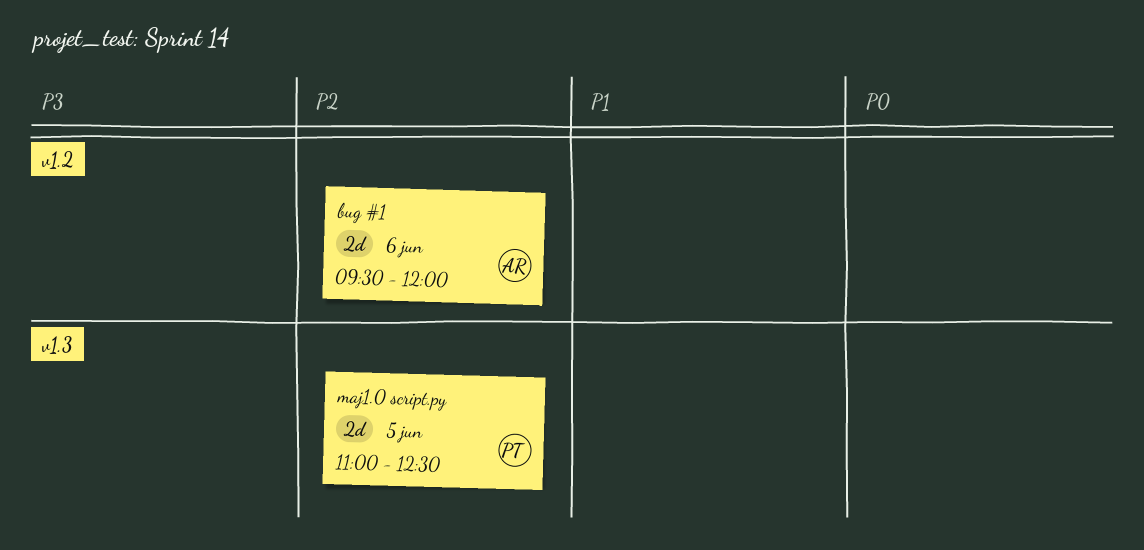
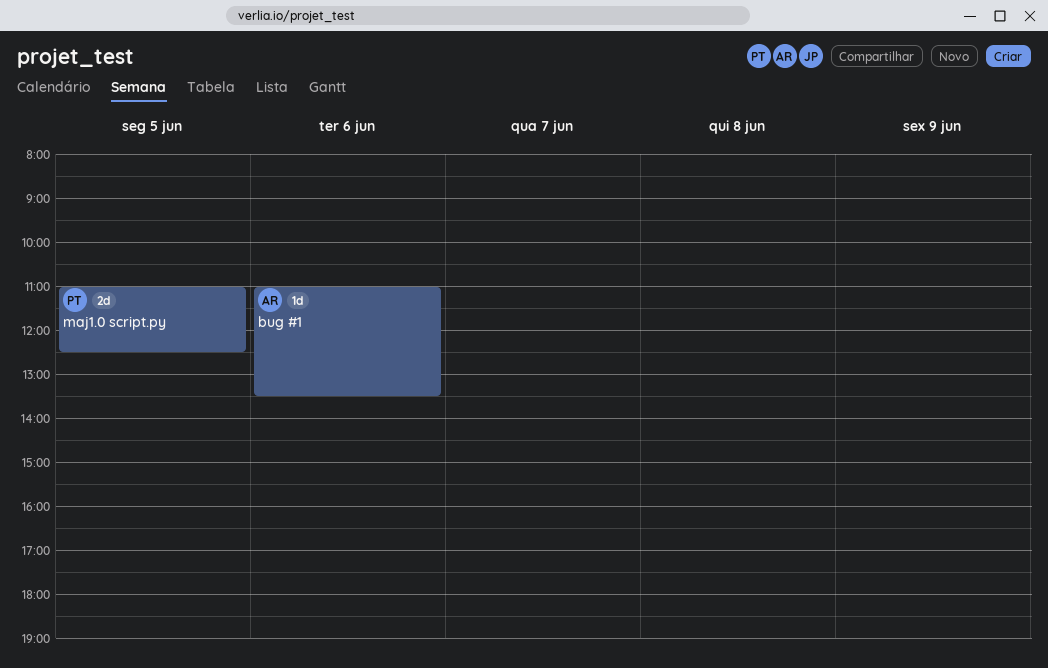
bug #1, estimate: 2d -> 1d
bug #1, begins: 09:30 -> 11:00
bug #1, ends: 12:00 -> 13:30

